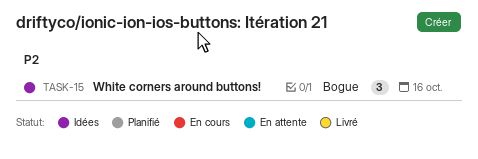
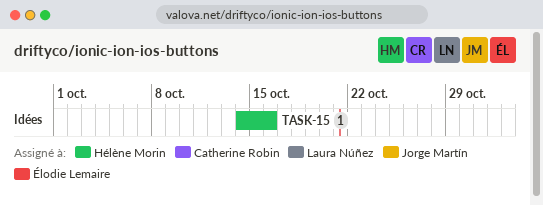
TASK-15, estimate: 3 -> 1

